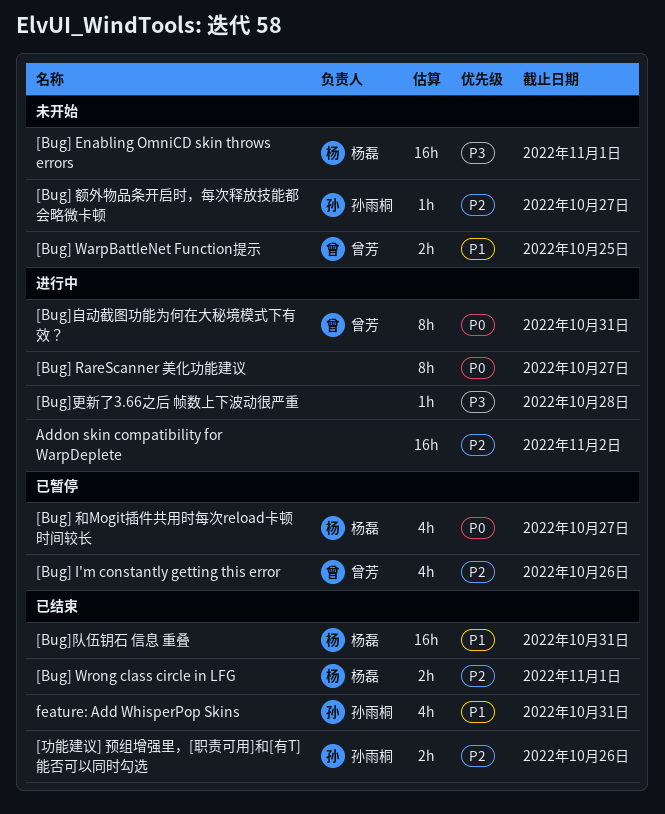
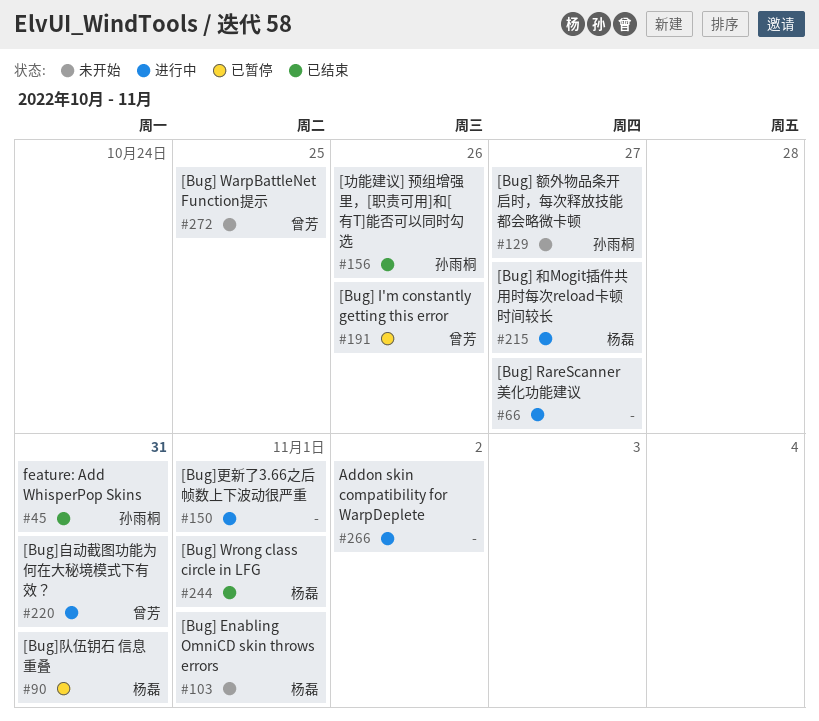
[Bug] 和Mogit插件共用时每次reload卡顿时间较长, status: 已暂停 -> 进行中
[Bug]更新了3.66之后 帧数上下波动很严重, due: Oct 28 -> Nov 1
[Bug]队伍钥石 信息 重叠, status: 已结束 -> 已暂停

